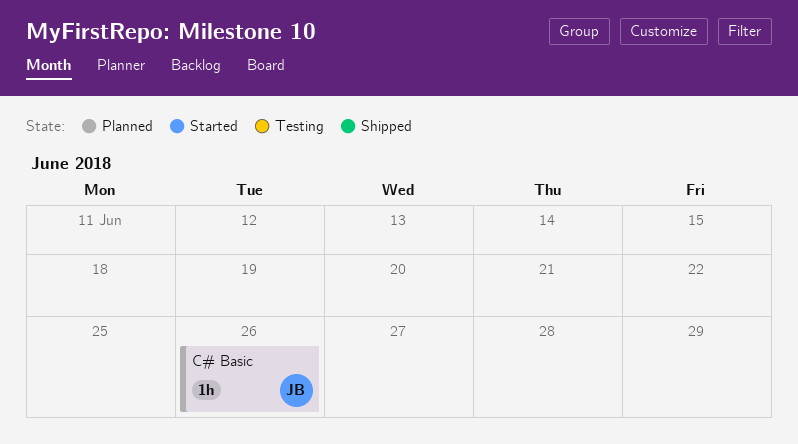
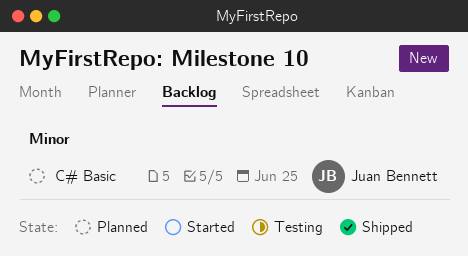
C# Basic, due: Jun 26 -> Jun 25

